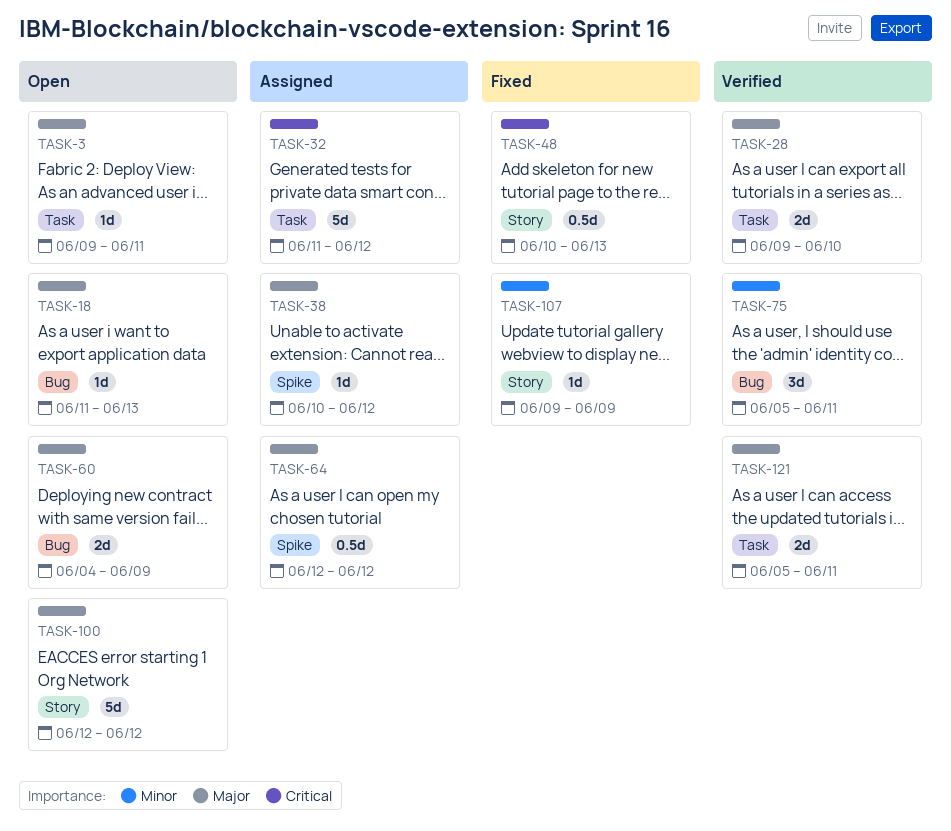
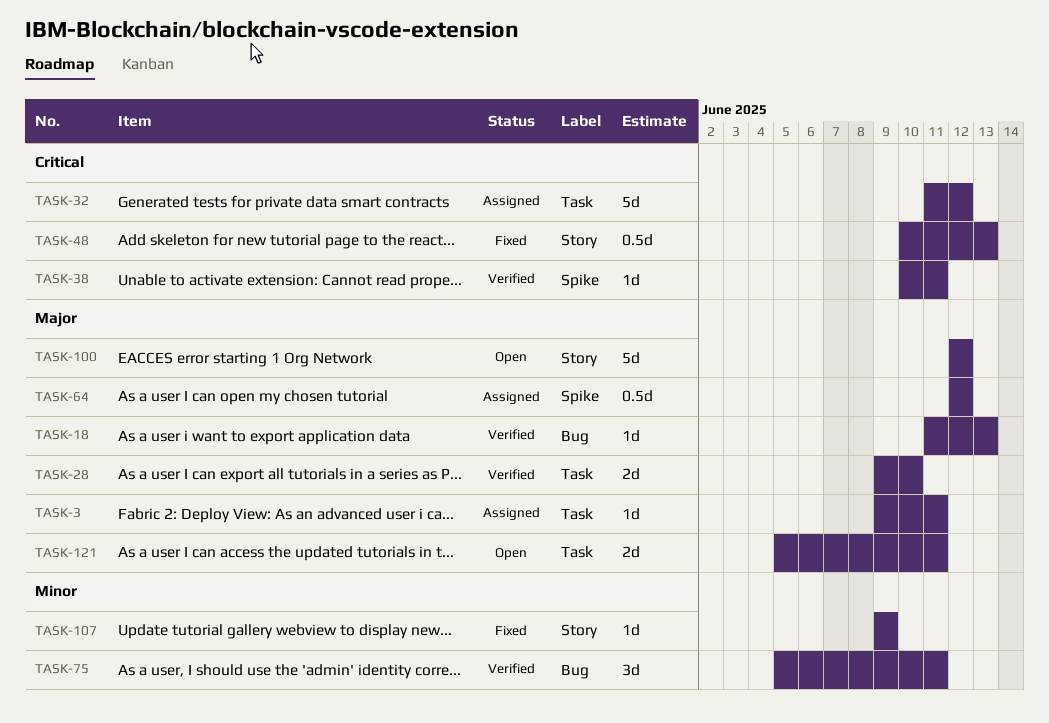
TASK-3, status: Open -> Assigned
TASK-18, status: Open -> Verified
TASK-38, status: Assigned -> Verified
TASK-38, priority: Major -> Critical
TASK-38, due: Jun 12 -> Jun 11
TASK-60: present -> none
TASK-121, status: Verified -> Open

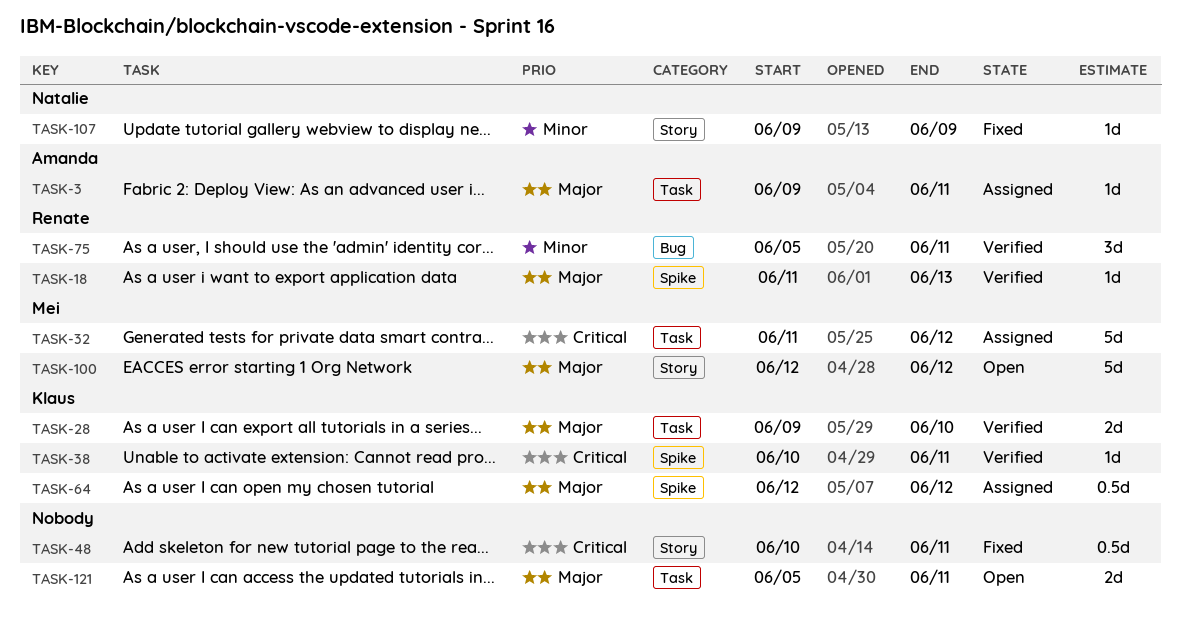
TASK-18, label: Bug -> Spike
TASK-48, due: Jun 13 -> Jun 11

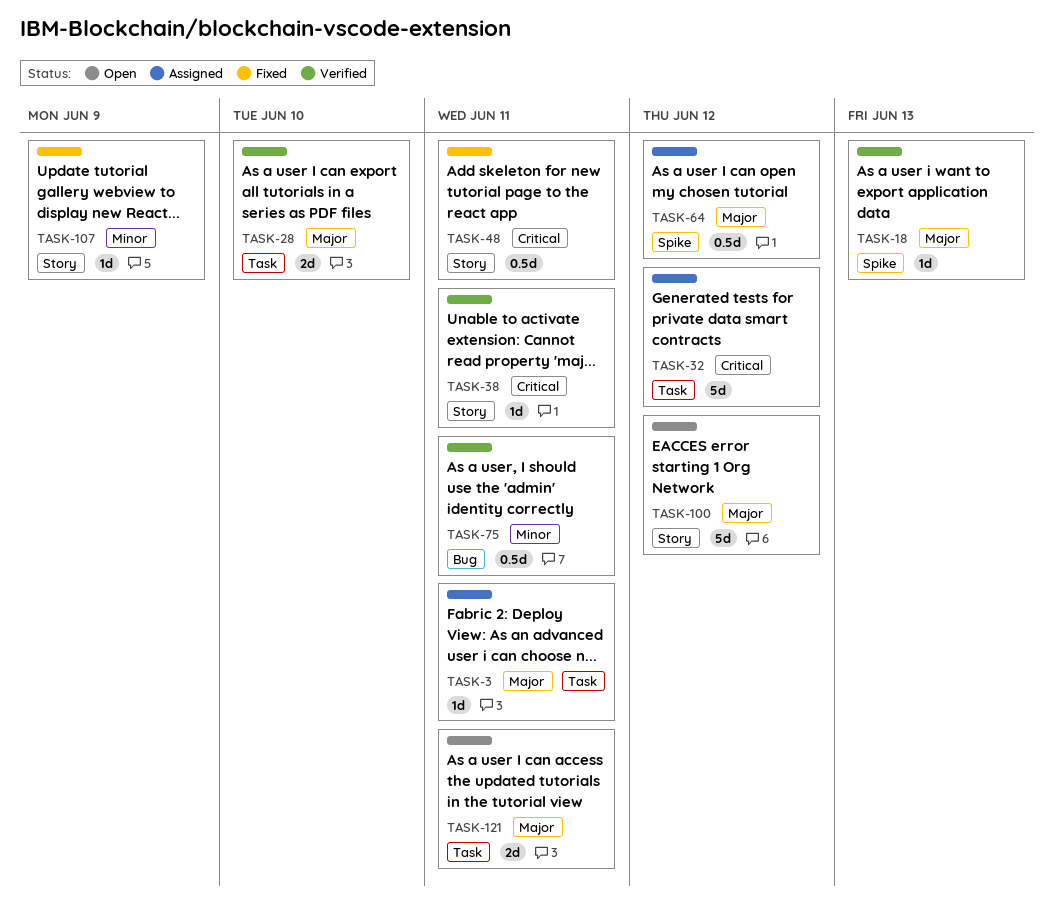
TASK-38, label: Spike -> Story
TASK-75, estimate: 3d -> 0.5d

